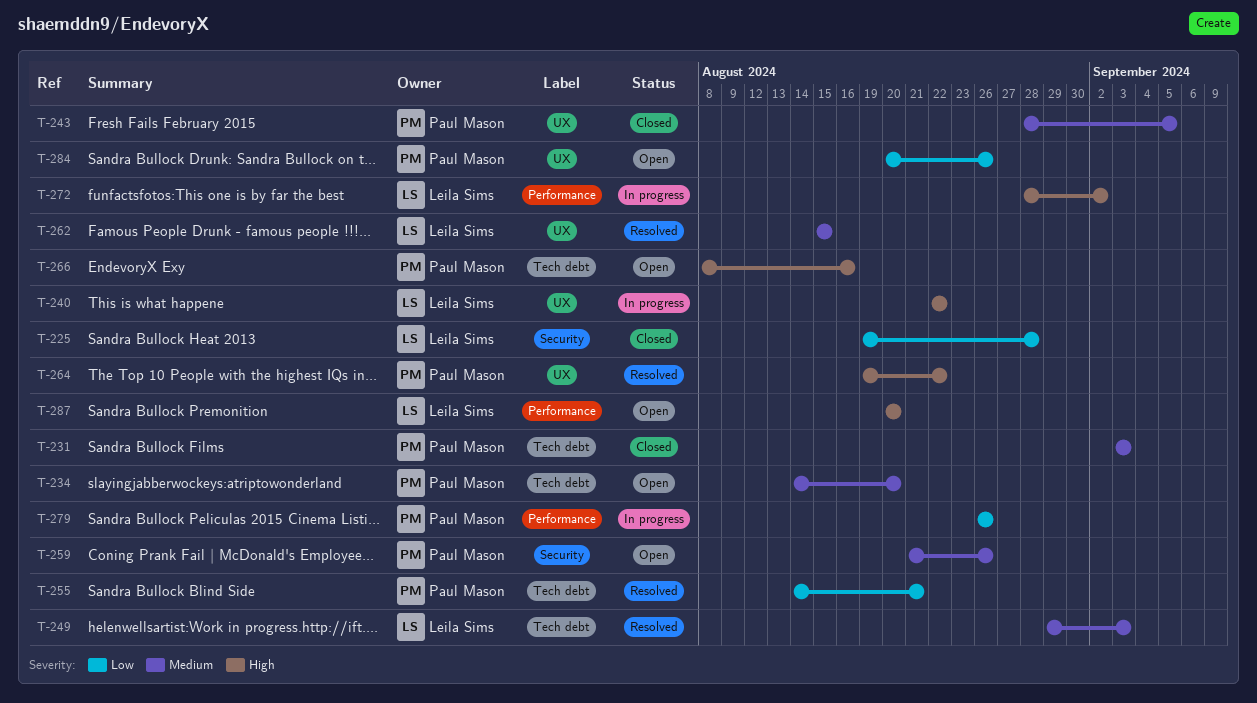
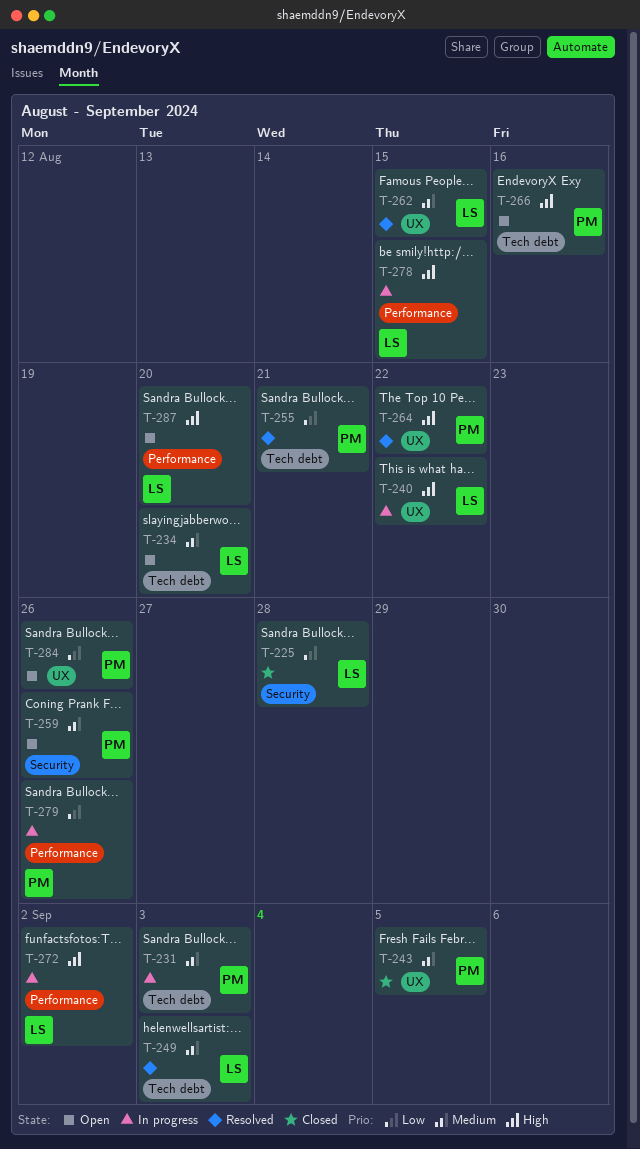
T-231, status: Closed -> In progress
T-234, owner: Paul Mason -> Leila Sims
T-278: none -> present

